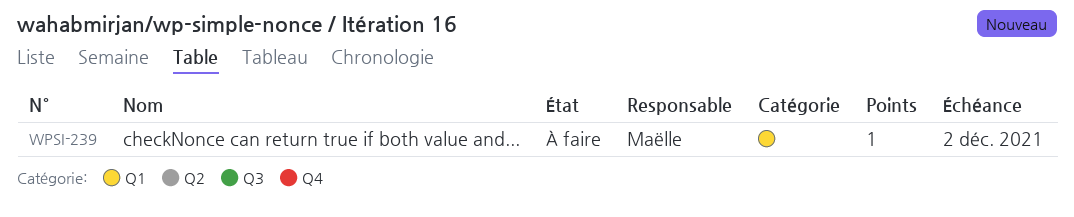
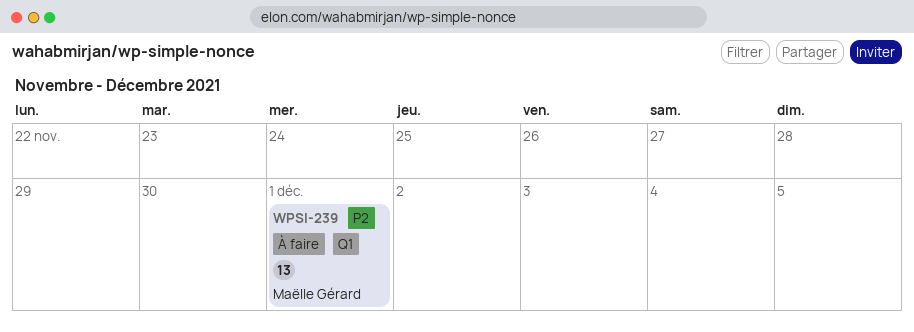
WPSI-239, estimate: 1 -> 13
WPSI-239, due: Dec 2 -> Dec 1

